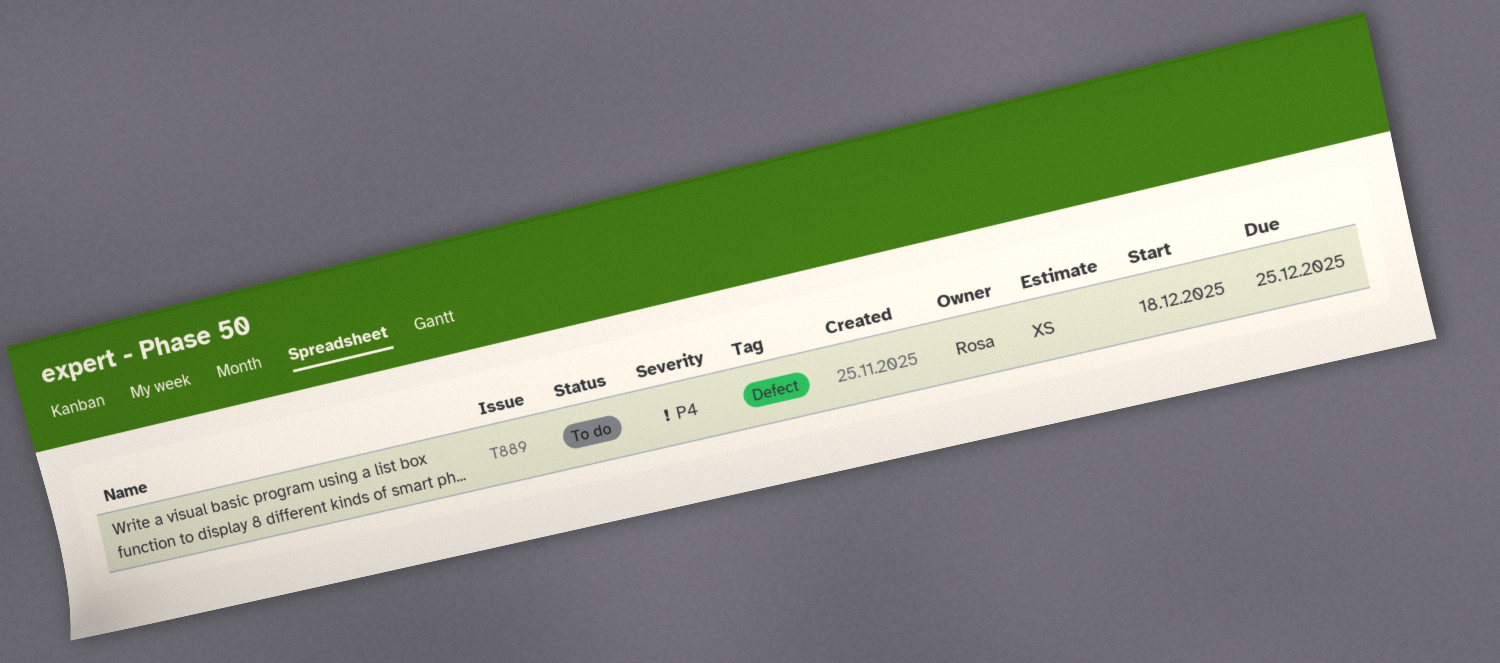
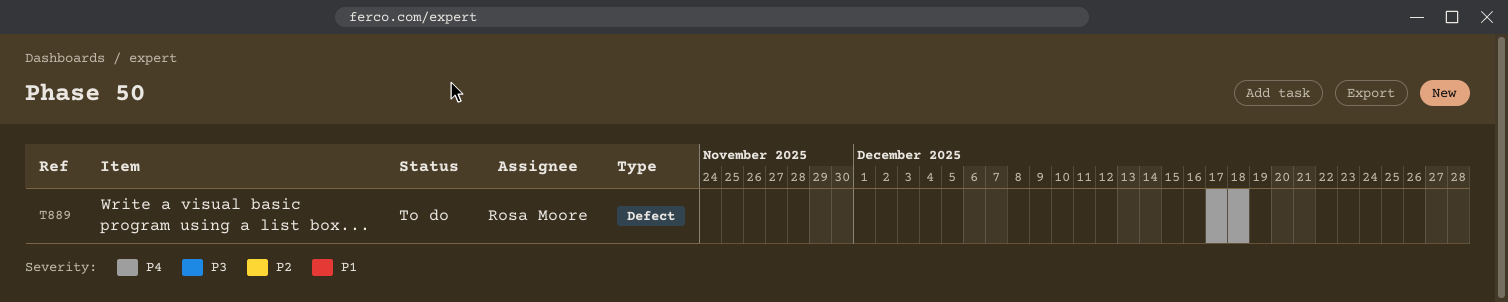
T889, start: Dec 18 -> Dec 17
T889, due: Dec 25 -> Dec 18

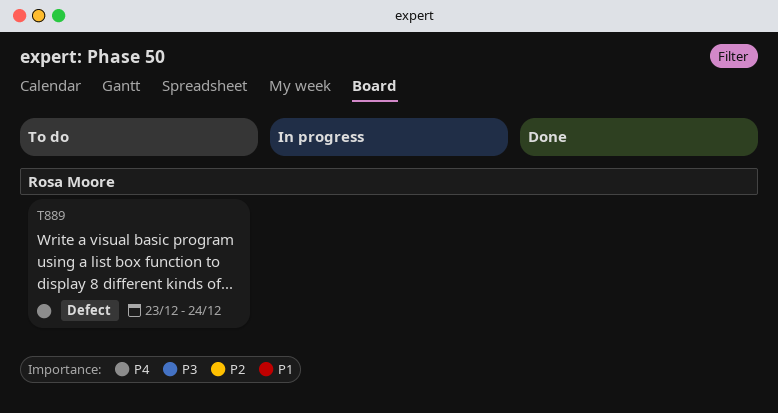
T889, start: Dec 17 -> Dec 23
T889, due: Dec 18 -> Dec 24

